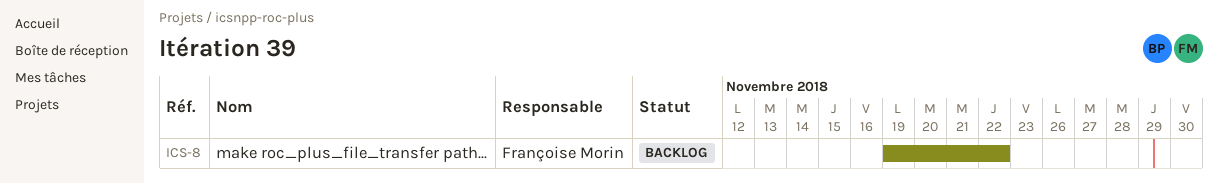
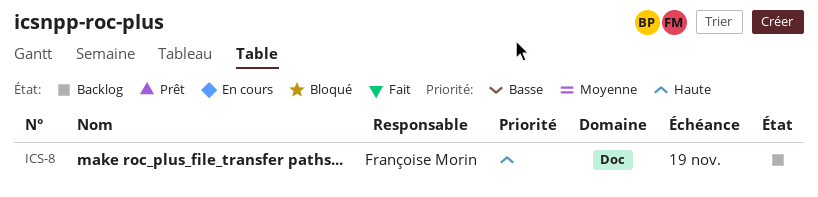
ICS-8, due: Nov 22 -> Nov 19

